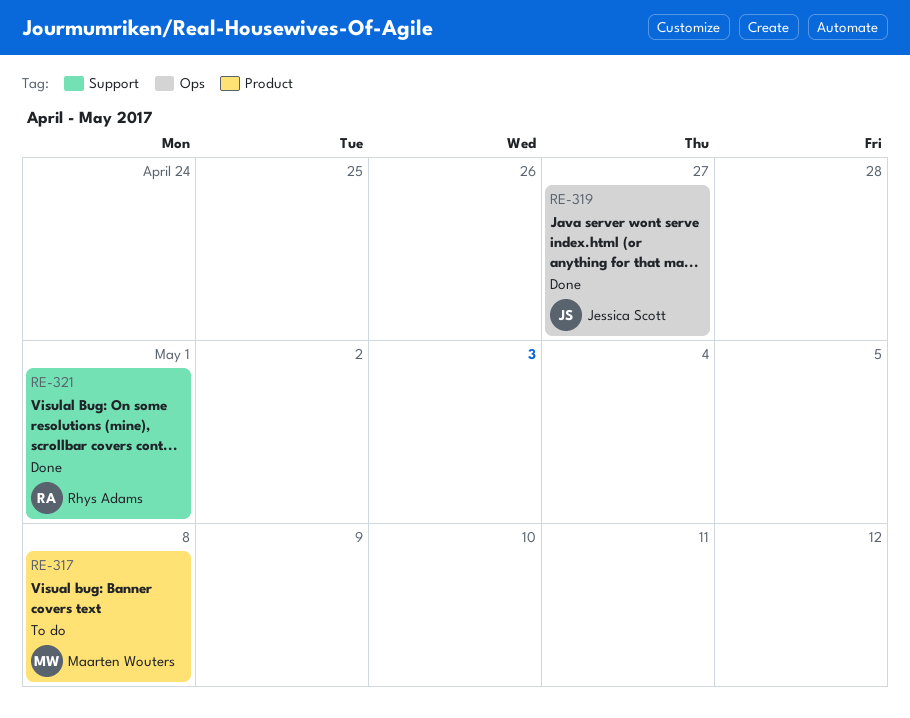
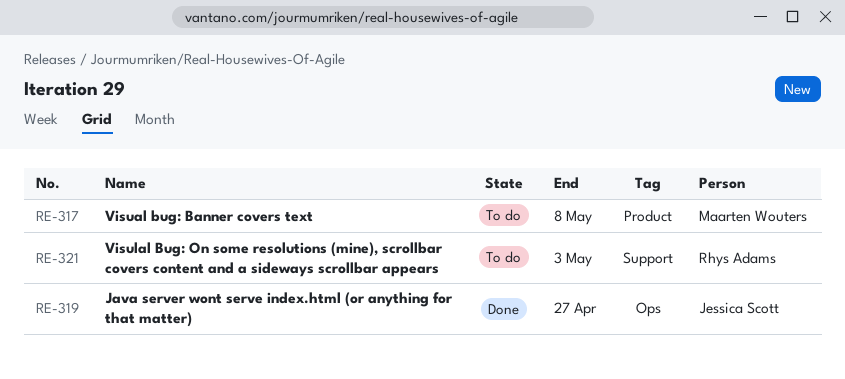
RE-321, status: Done -> To do
RE-321, due: May 1 -> May 3

